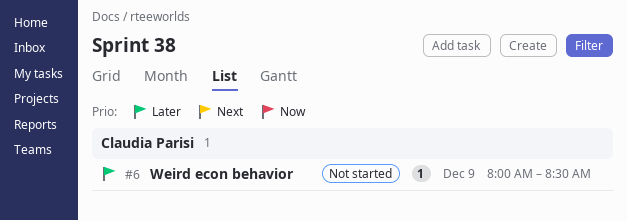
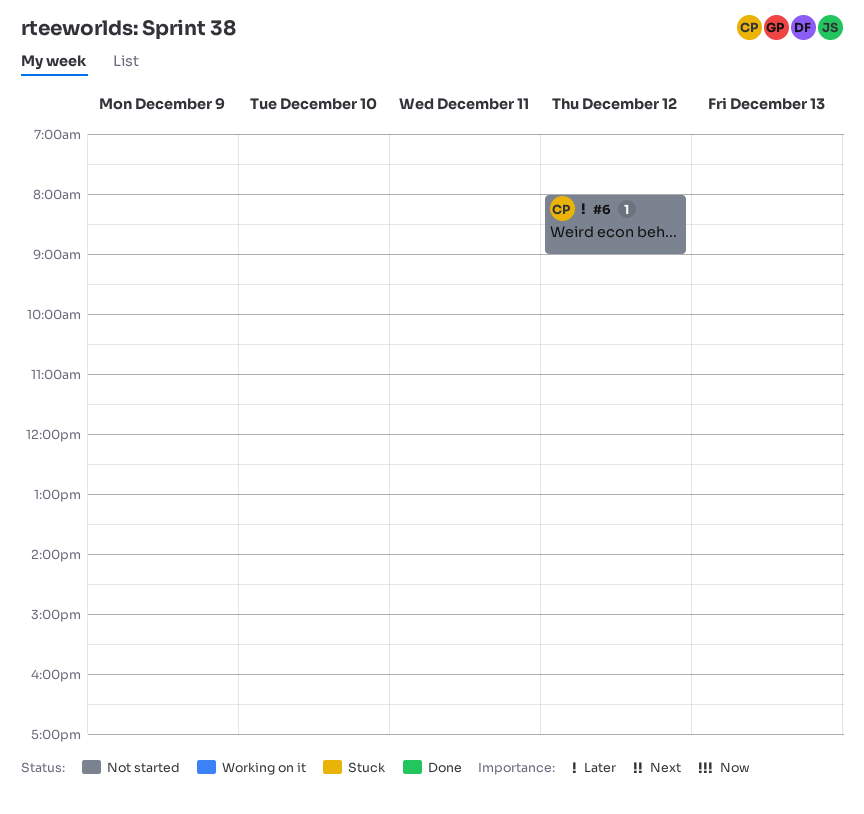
#6, day: Dec 9 -> Dec 12
#6, ends: 08:30 -> 09:00

